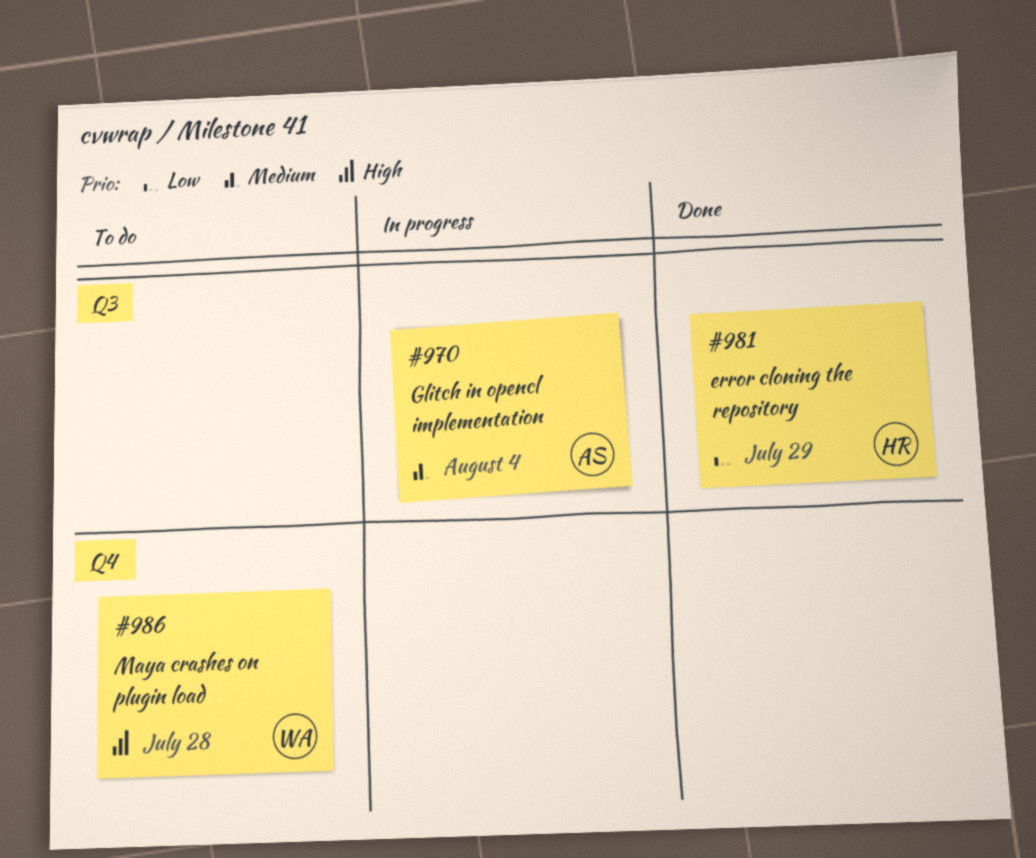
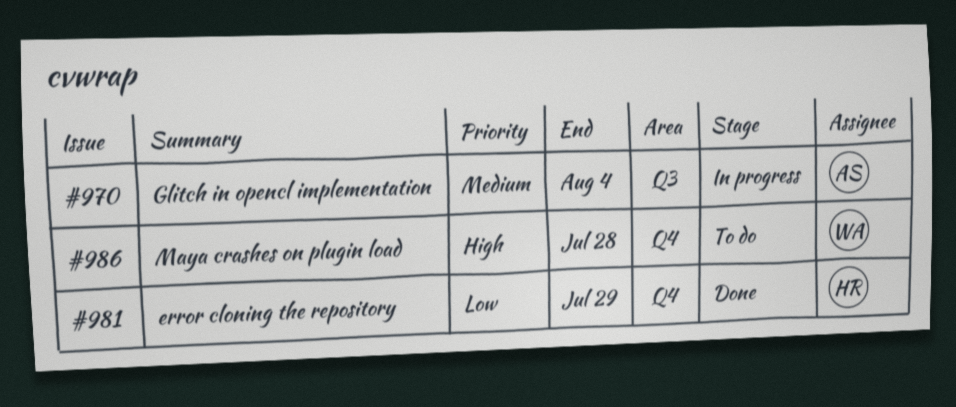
#981, label: Q3 -> Q4

